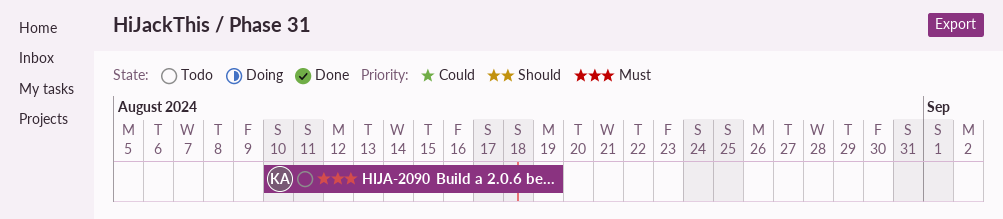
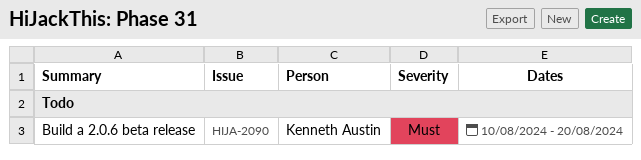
HIJA-2090, due: Aug 19 -> Aug 20

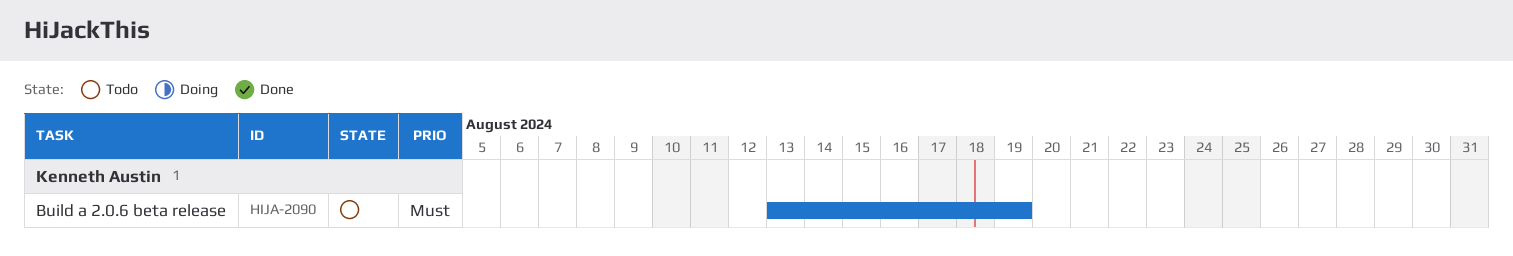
HIJA-2090, start: Aug 10 -> Aug 13
HIJA-2090, due: Aug 20 -> Aug 19

